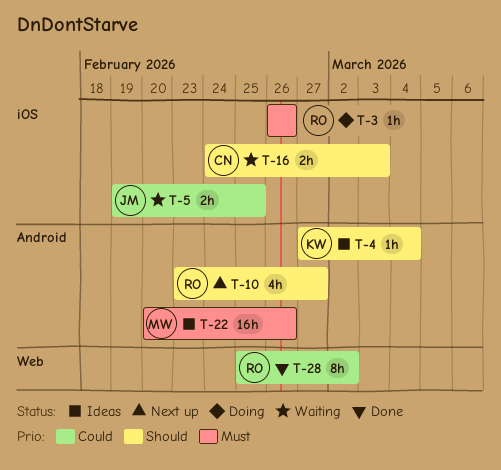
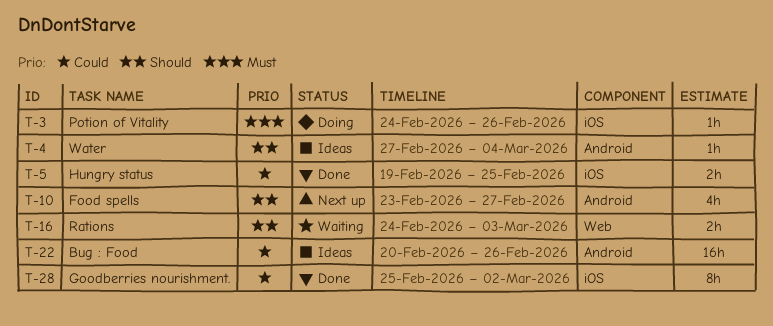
T-3, start: Feb 26 -> Feb 24
T-5, status: Waiting -> Done
T-16, label: iOS -> Web
T-22, priority: Must -> Could
T-28, label: Web -> iOS

